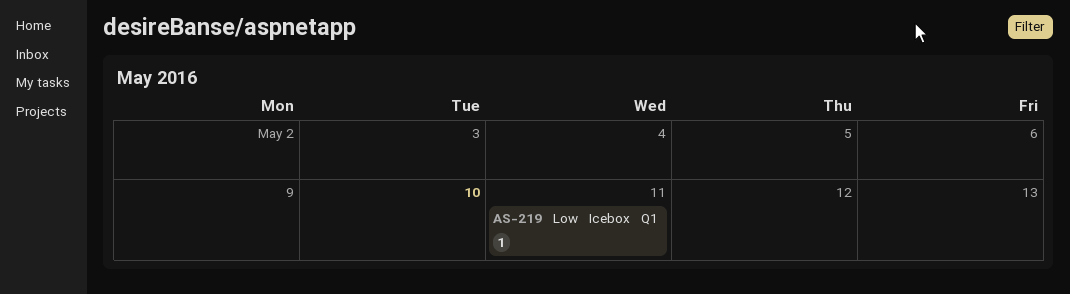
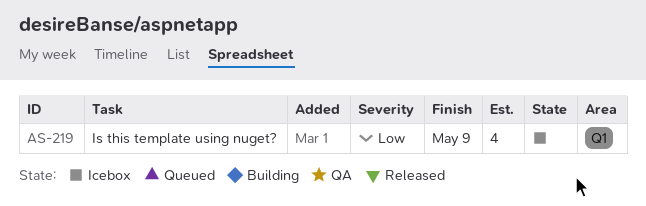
AS-219, estimate: 1 -> 4
AS-219, due: May 11 -> May 9

